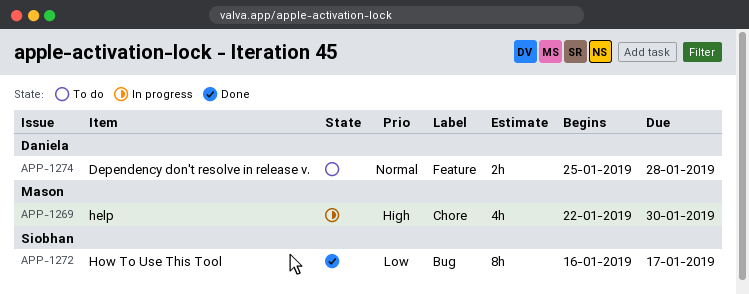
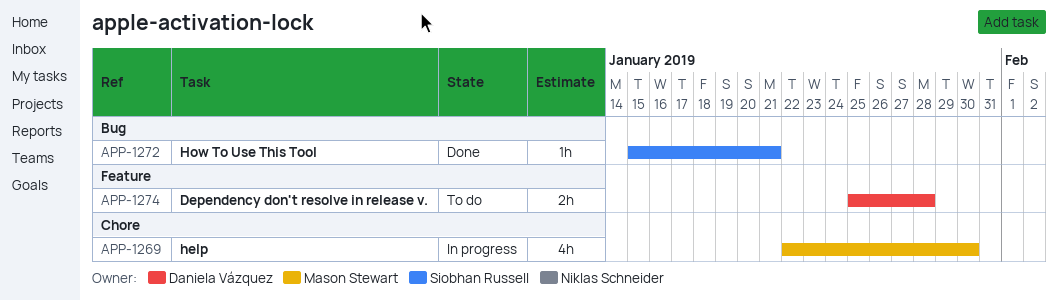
APP-1272, estimate: 8h -> 1h
APP-1272, start: Jan 16 -> Jan 15
APP-1272, due: Jan 17 -> Jan 21

